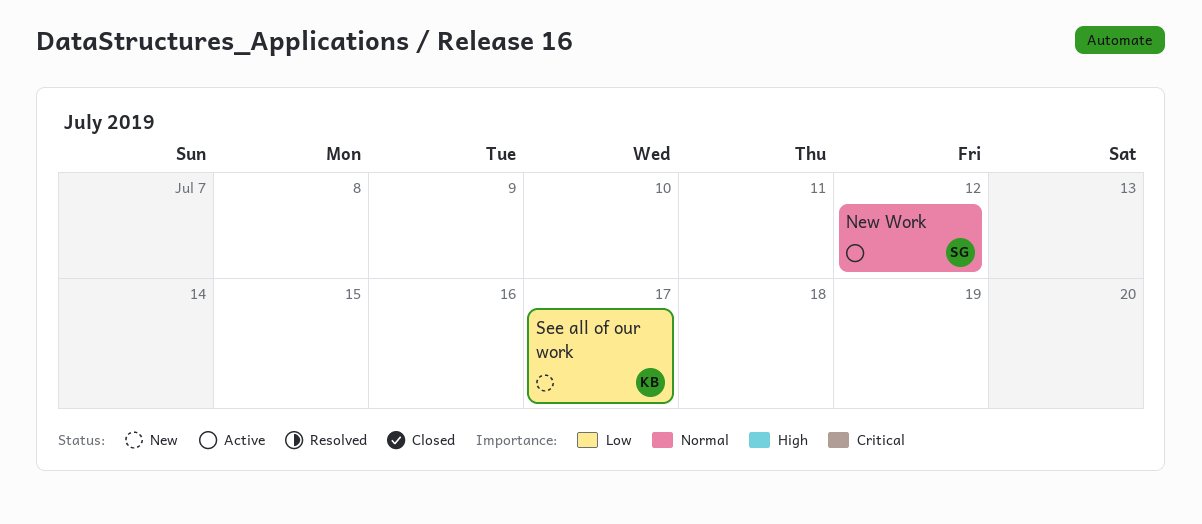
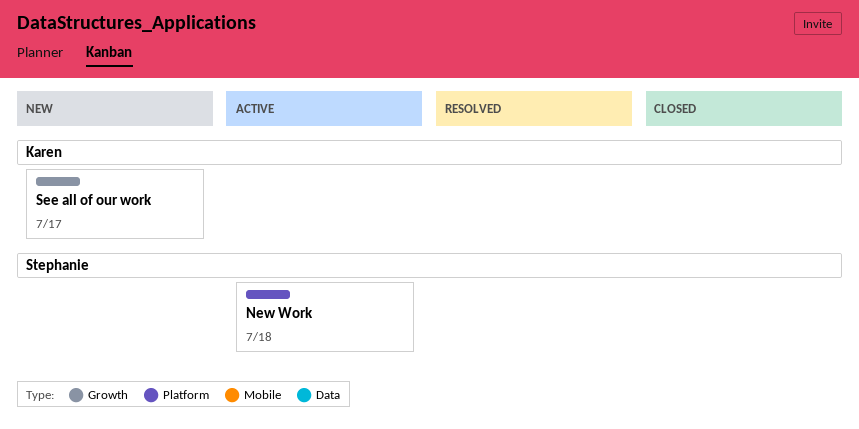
New Work, due: Jul 12 -> Jul 18

